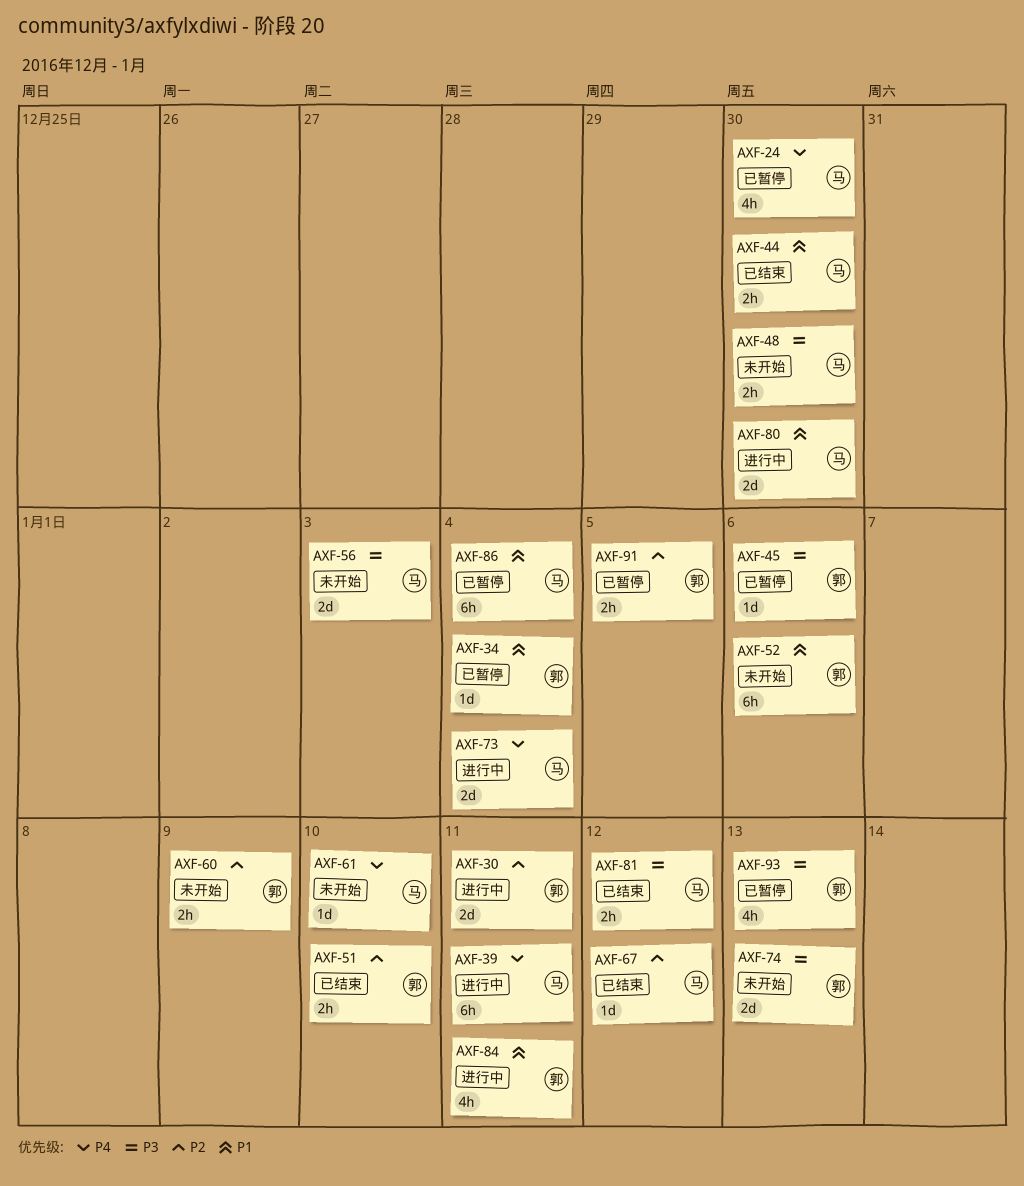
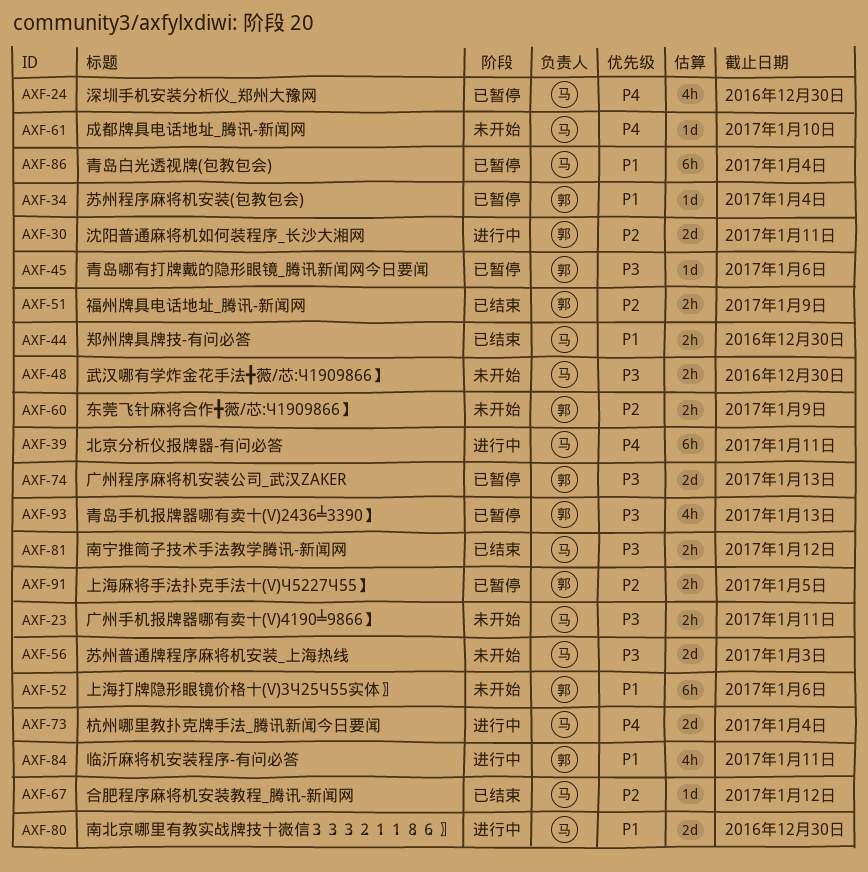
AXF-23: none -> present
AXF-51, due: Jan 10 -> Jan 9
AXF-74, status: 未开始 -> 已暂停

